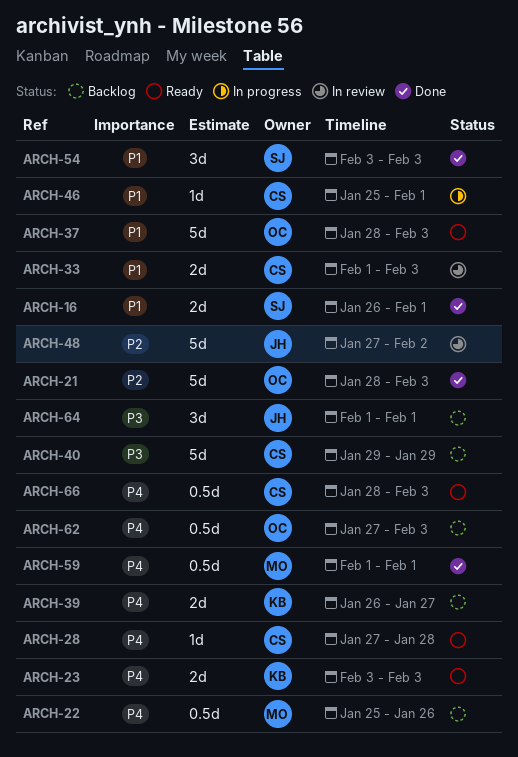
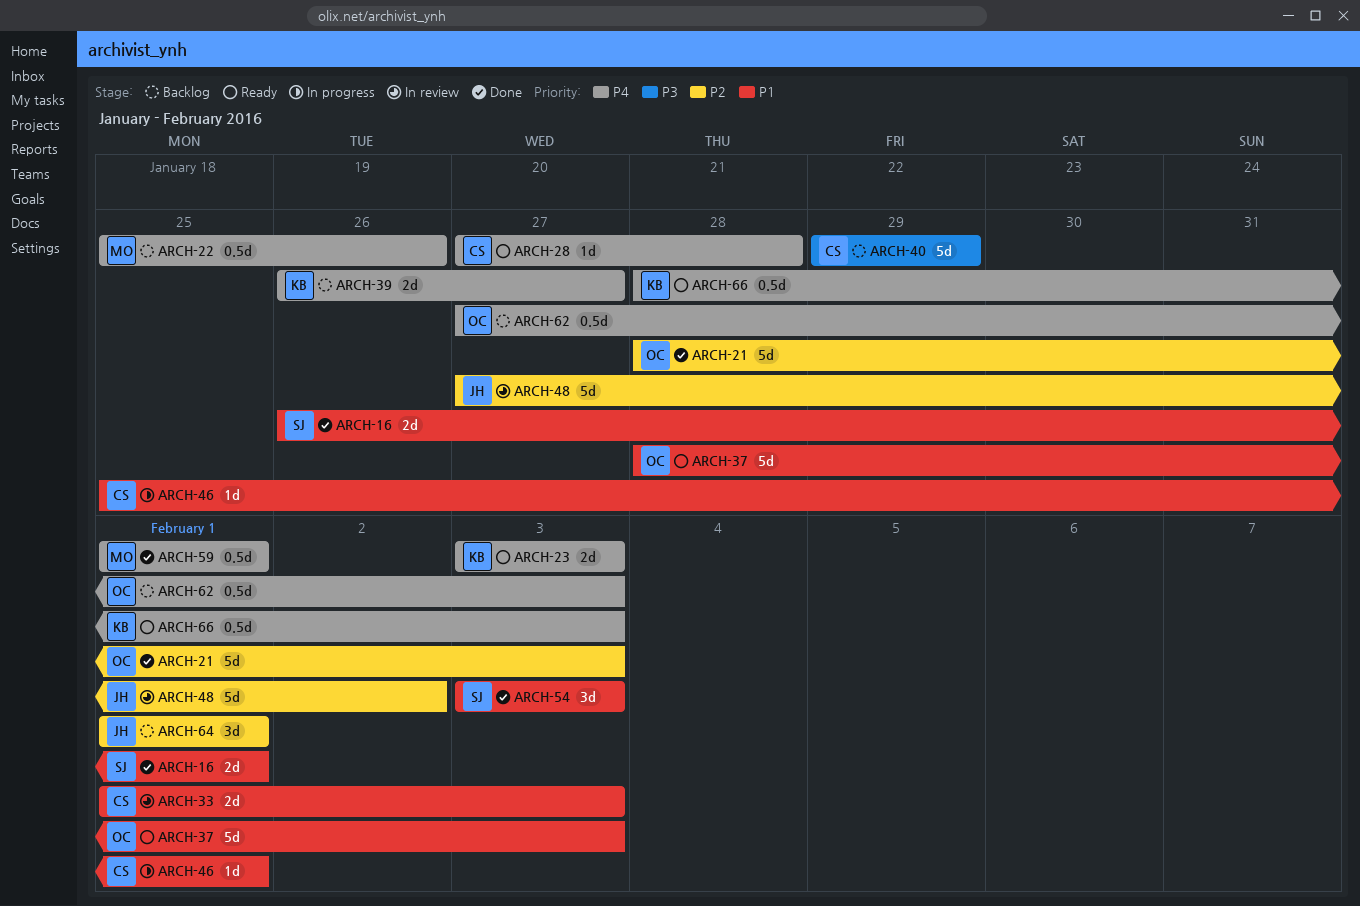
ARCH-64, priority: P3 -> P2
ARCH-66, owner: CS -> KB

